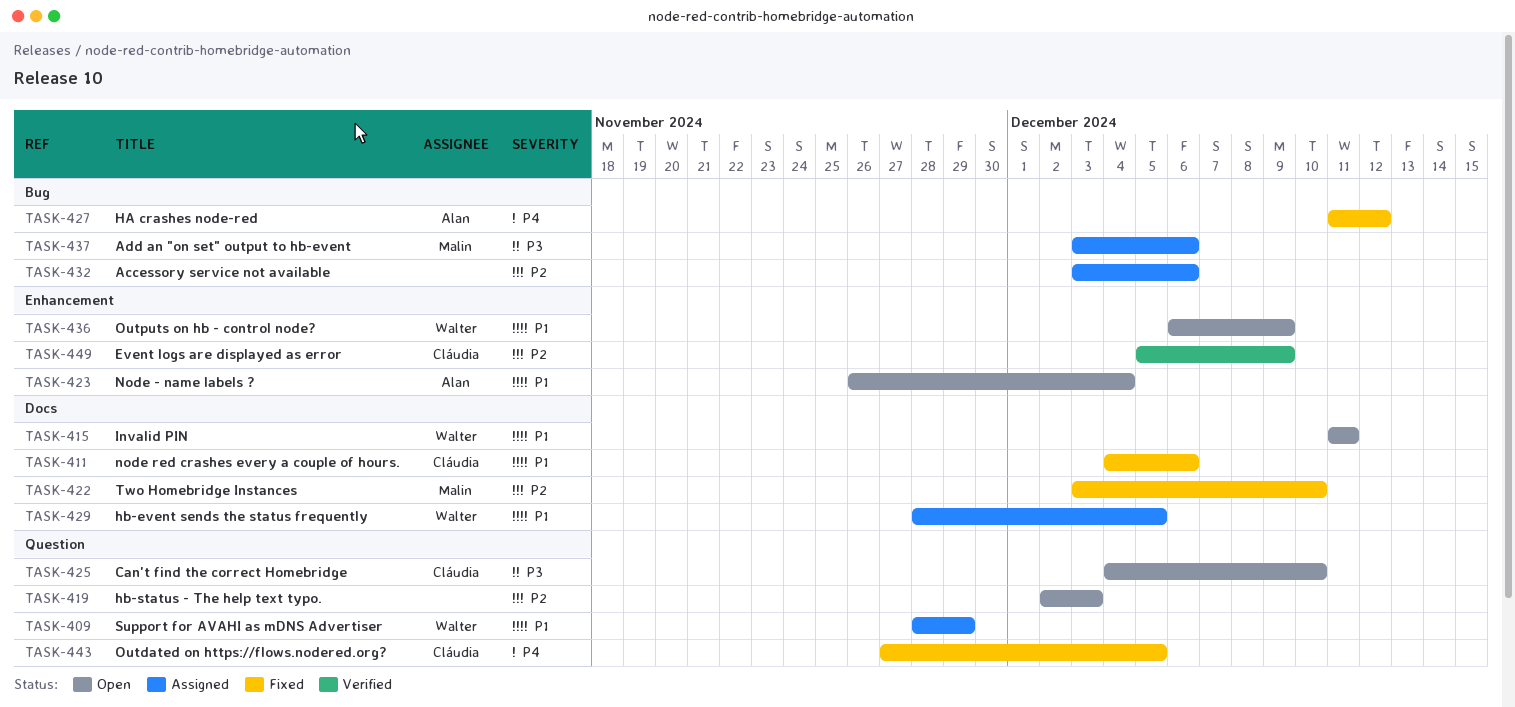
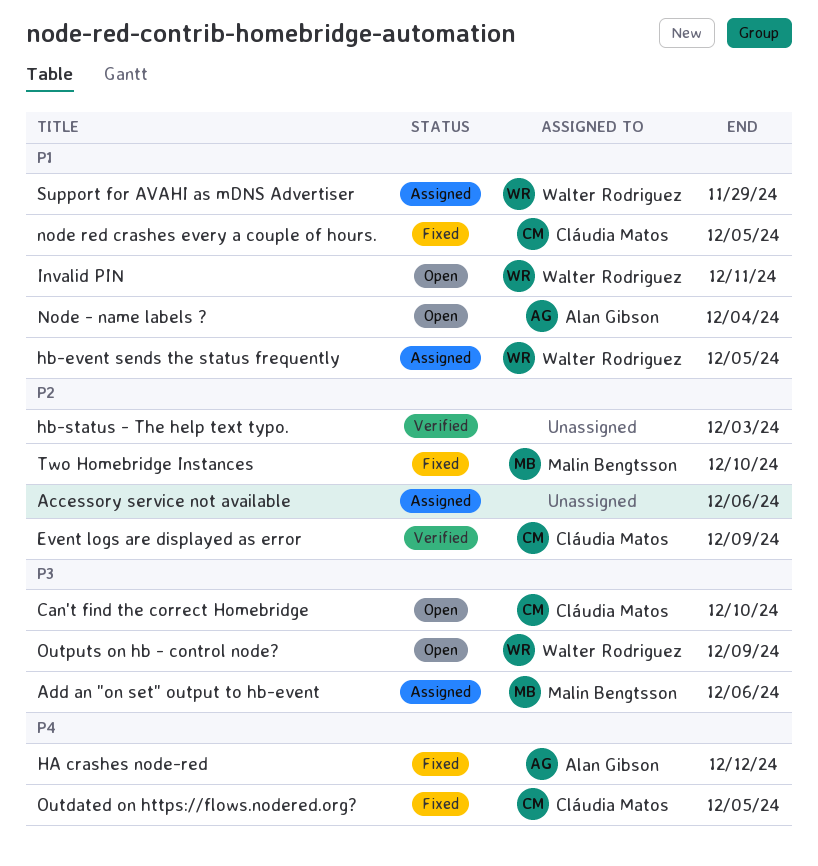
hb-status - The help text typo., status: Open -> Verified
node red crashes every a couple of hours., due: Dec 6 -> Dec 5
Outputs on hb - control node?, priority: P1 -> P3

